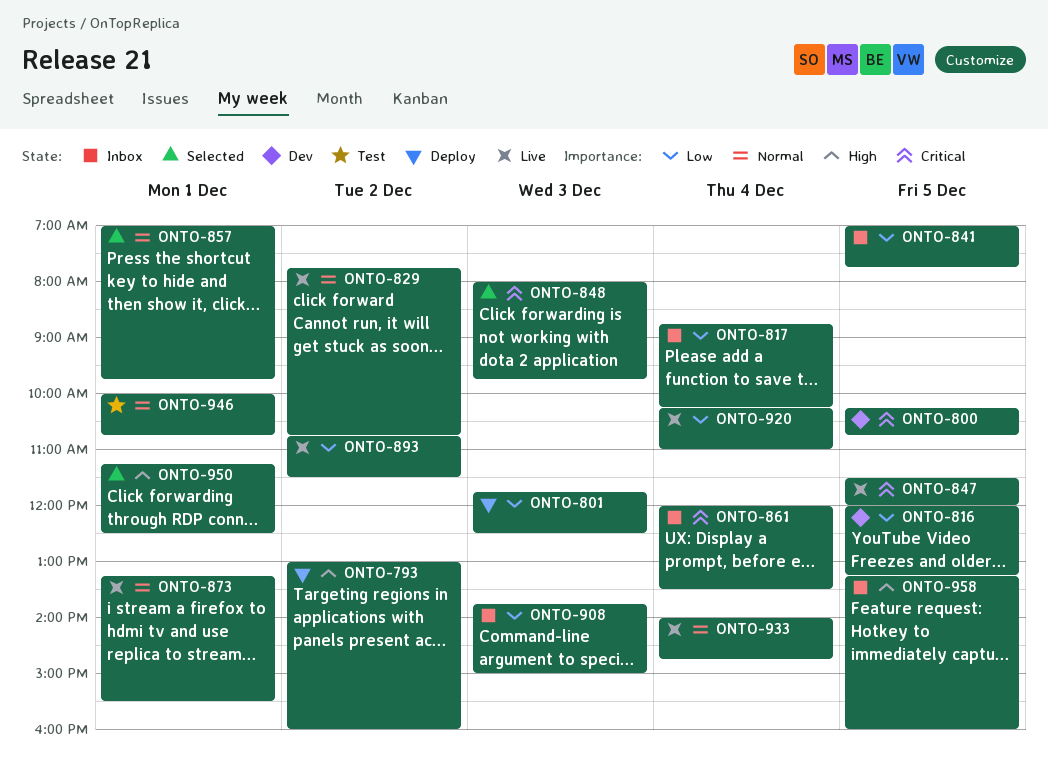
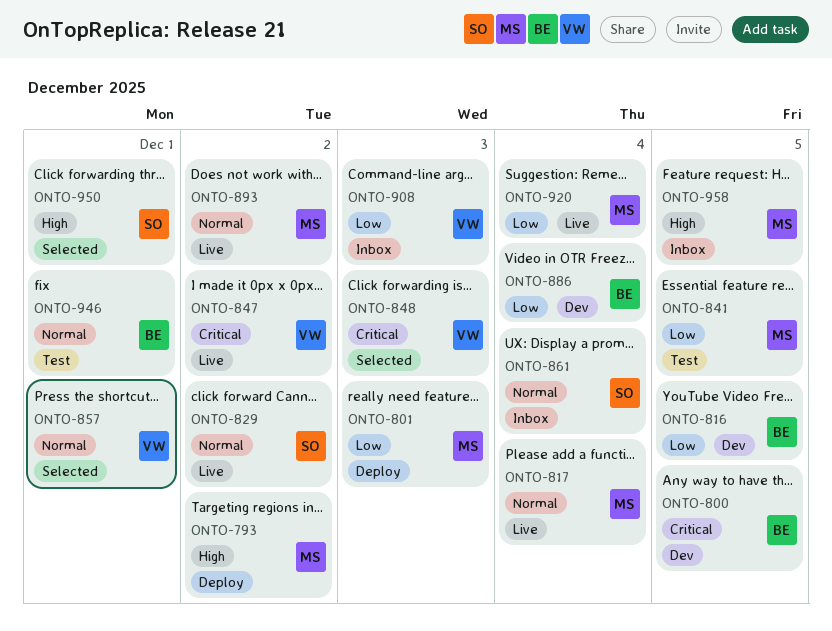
ONTO-817, status: Inbox -> Live
ONTO-817, priority: Low -> Normal
ONTO-841, status: Inbox -> Test
ONTO-847, day: Dec 5 -> Dec 2
ONTO-861, priority: Critical -> Normal
ONTO-873: present -> none
ONTO-886: none -> present
ONTO-893, priority: Low -> Normal
ONTO-933: present -> none

